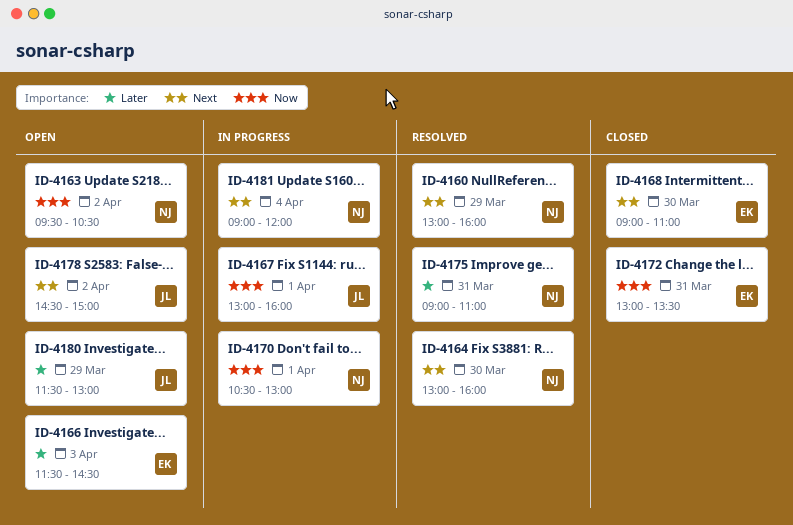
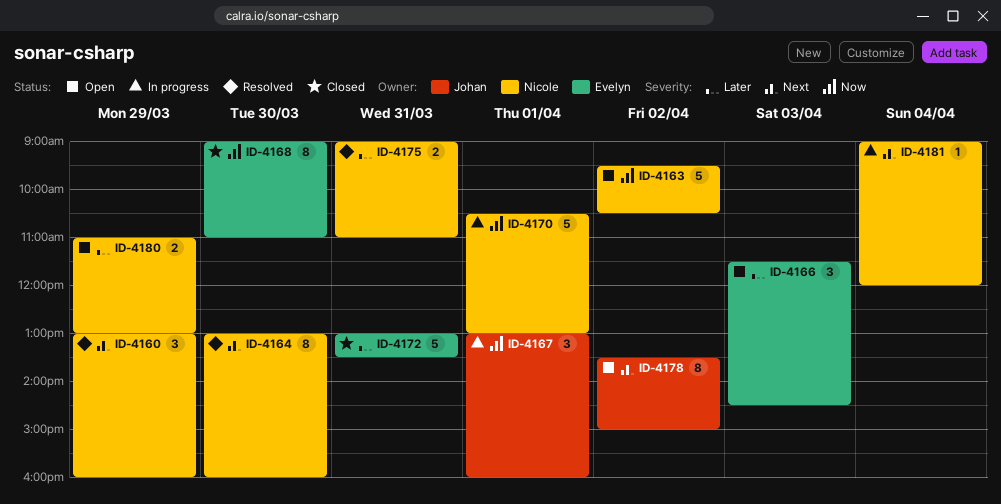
ID-4168, priority: Next -> Now
ID-4172, priority: Now -> Later
ID-4178, begins: 14:30 -> 13:30
ID-4180, owner: Johan -> Nicole
ID-4180, begins: 11:30 -> 11:00

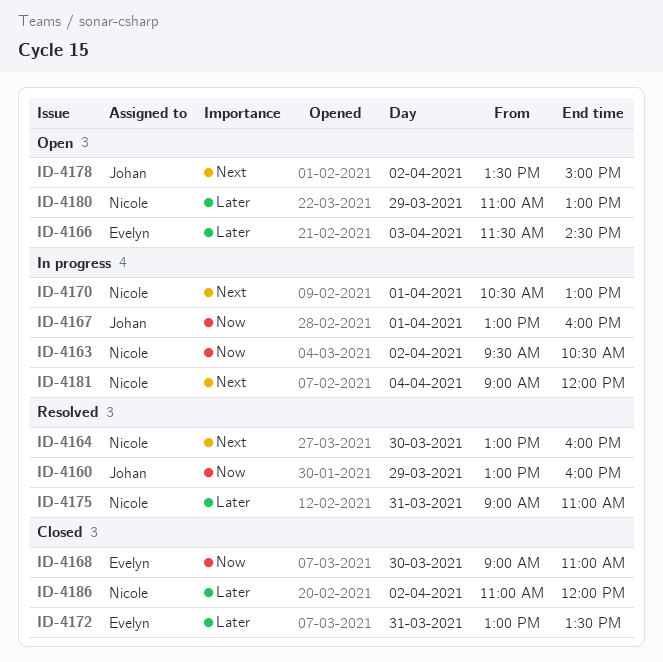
ID-4160, owner: Nicole -> Johan
ID-4160, priority: Next -> Now
ID-4163, status: Open -> In progress
ID-4170, priority: Now -> Next
ID-4186: none -> present

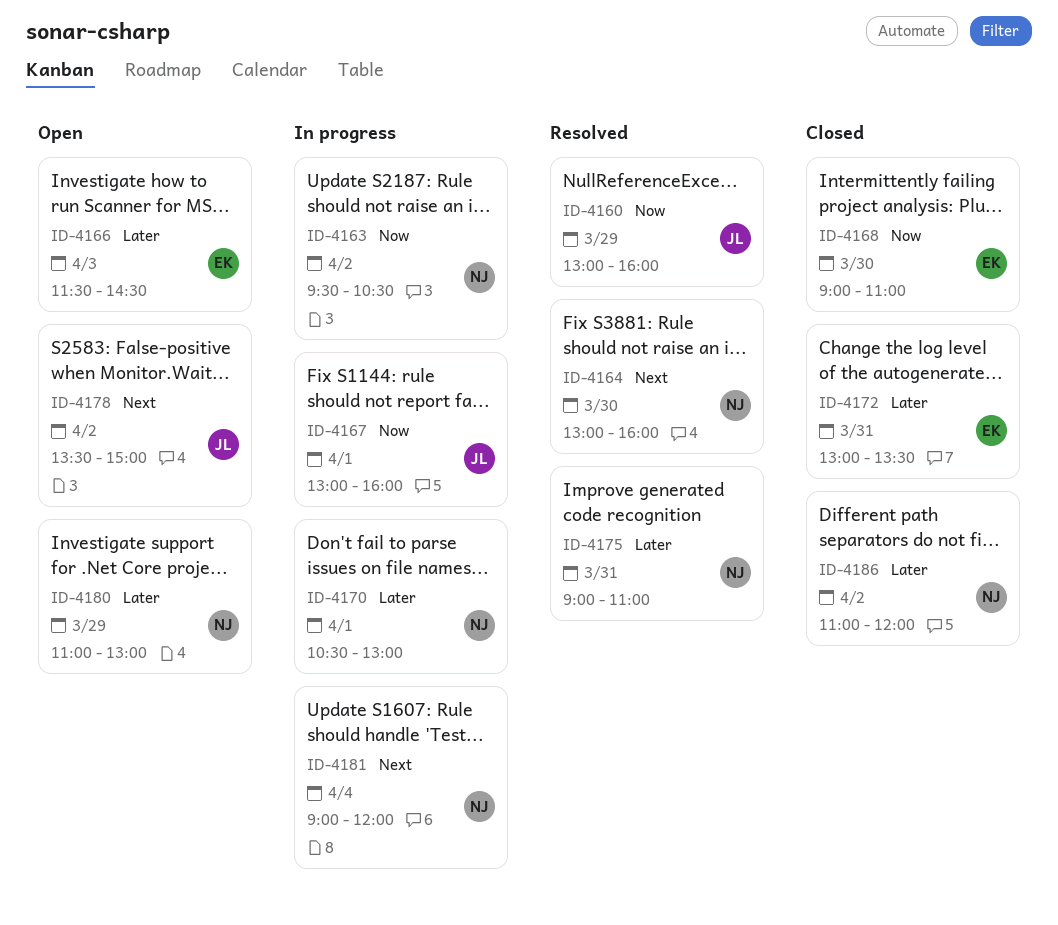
ID-4170, priority: Next -> Later

